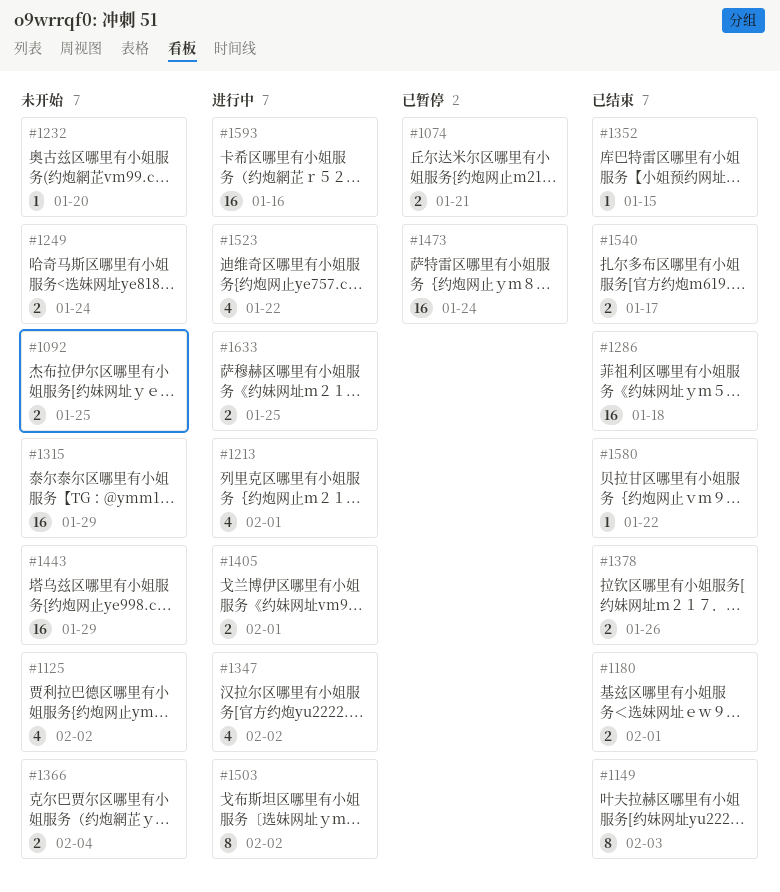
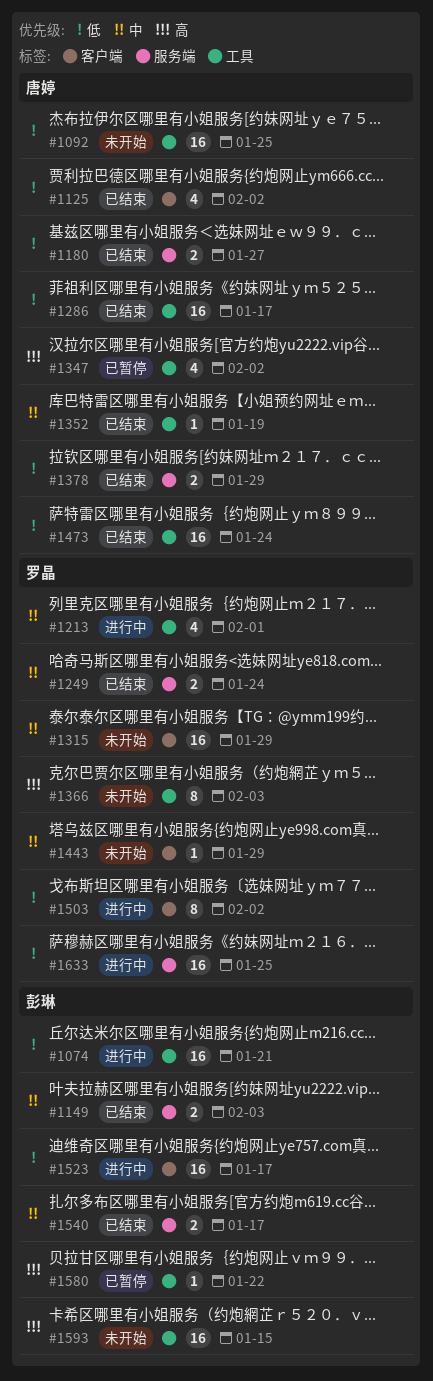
#1074, status: 已暂停 -> 进行中
#1074, estimate: 2 -> 16
#1092, estimate: 2 -> 16
#1125, status: 未开始 -> 已结束
#1149, estimate: 8 -> 2
#1180, due: Feb 1 -> Jan 27
#1232: present -> none
#1249, status: 未开始 -> 已结束
#1286, due: Jan 18 -> Jan 17
#1347, status: 进行中 -> 已暂停
#1352, due: Jan 15 -> Jan 19
#1366, estimate: 2 -> 8
#1366, due: Feb 4 -> Feb 3
#1378, due: Jan 26 -> Jan 29
#1405: present -> none
#1443, estimate: 16 -> 1
#1473, status: 已暂停 -> 已结束
#1523, estimate: 4 -> 16
#1523, due: Jan 22 -> Jan 17
#1580, status: 已结束 -> 已暂停
#1593, status: 进行中 -> 未开始
#1593, due: Jan 16 -> Jan 15
#1633, estimate: 2 -> 16

